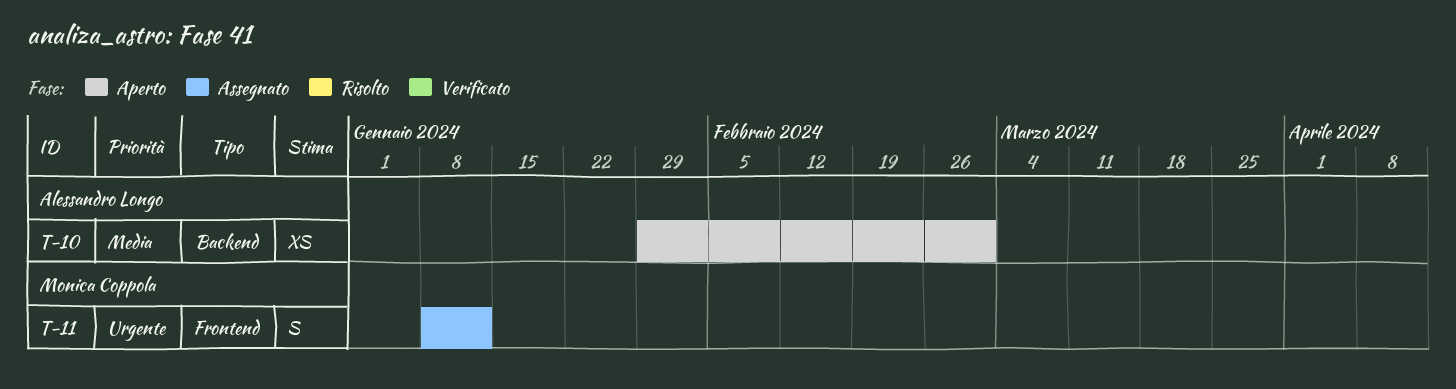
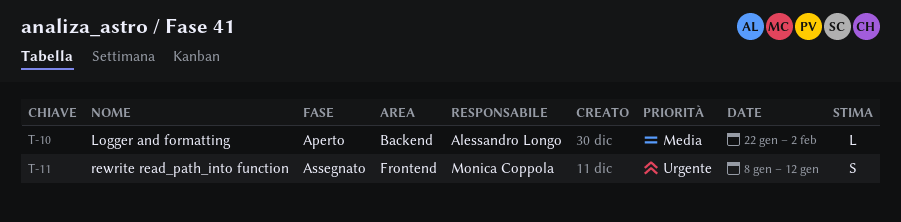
T-10, estimate: XS -> L
T-10, start: Jan 29 -> Jan 22
T-10, due: Mar 1 -> Feb 2

